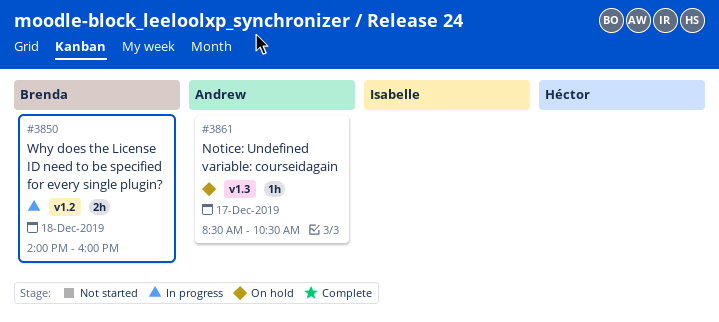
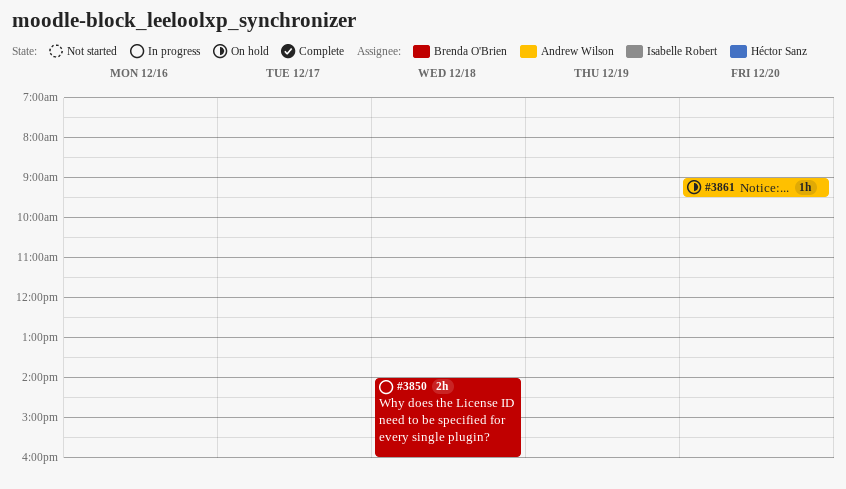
#3861, day: Dec 17 -> Dec 20
#3861, begins: 08:30 -> 09:00
#3861, ends: 10:30 -> 09:30

